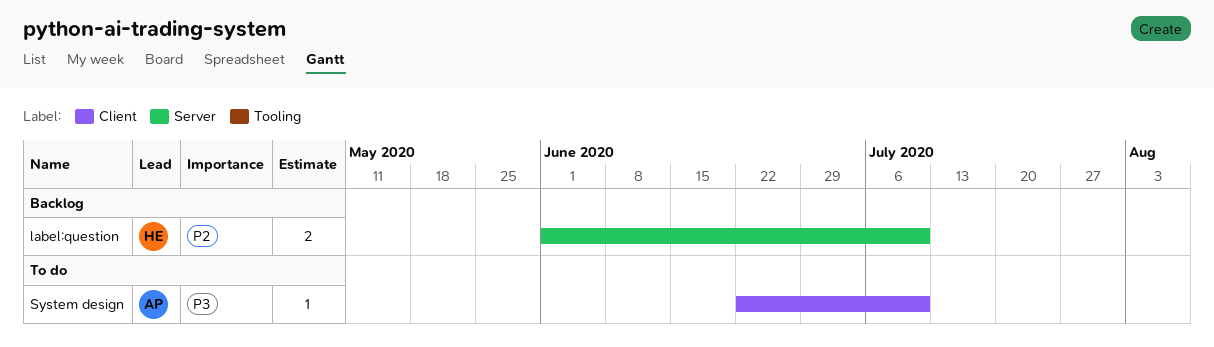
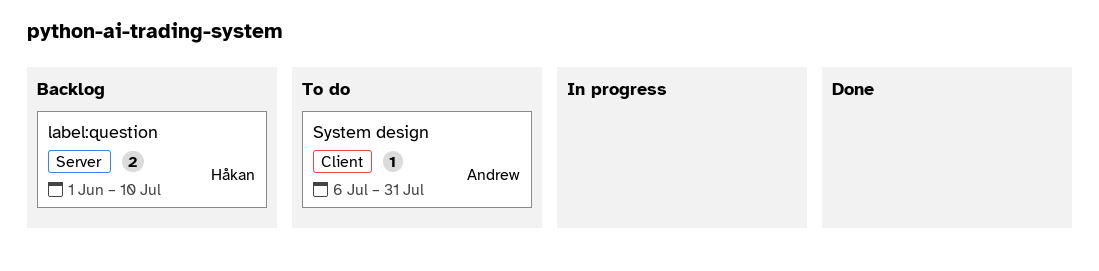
System design, start: Jun 22 -> Jul 6
System design, due: Jul 10 -> Jul 31

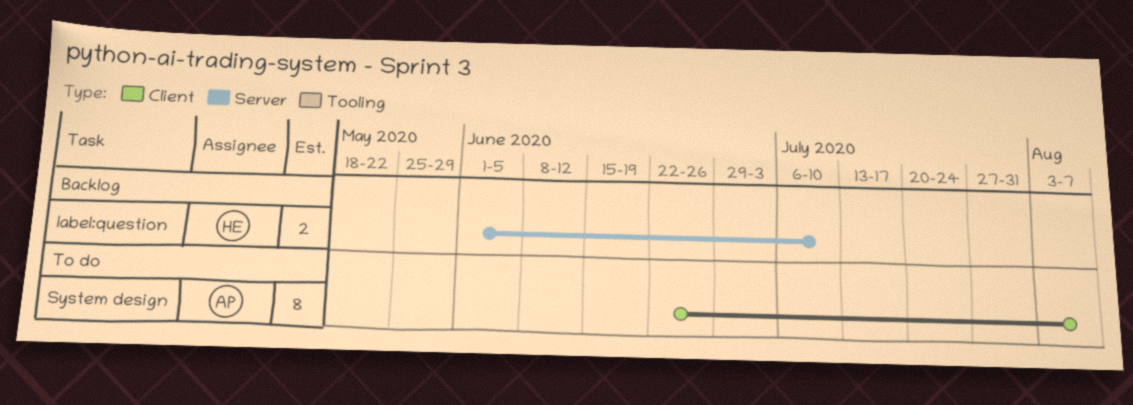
System design, estimate: 1 -> 8
System design, start: Jul 6 -> Jun 22
System design, due: Jul 31 -> Aug 7

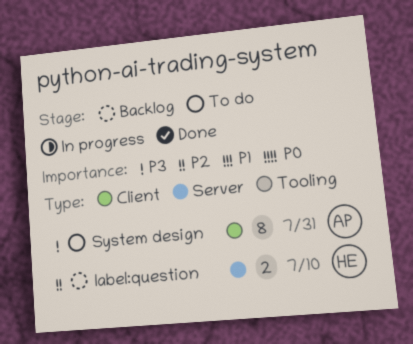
System design, due: Aug 7 -> Jul 31

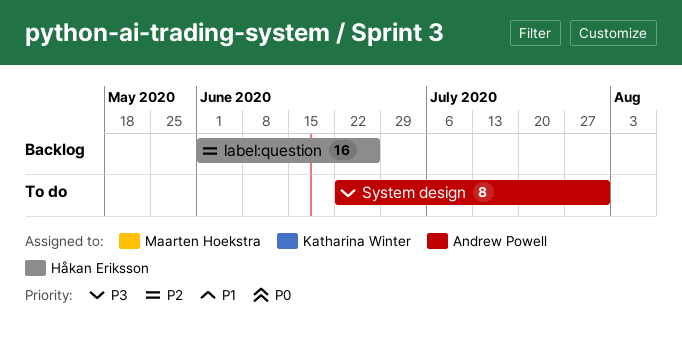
label:question, estimate: 2 -> 16
label:question, due: Jul 10 -> Jun 26

